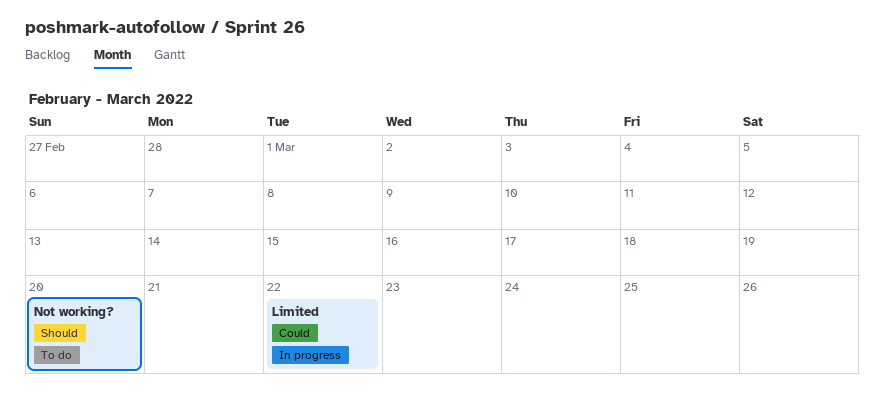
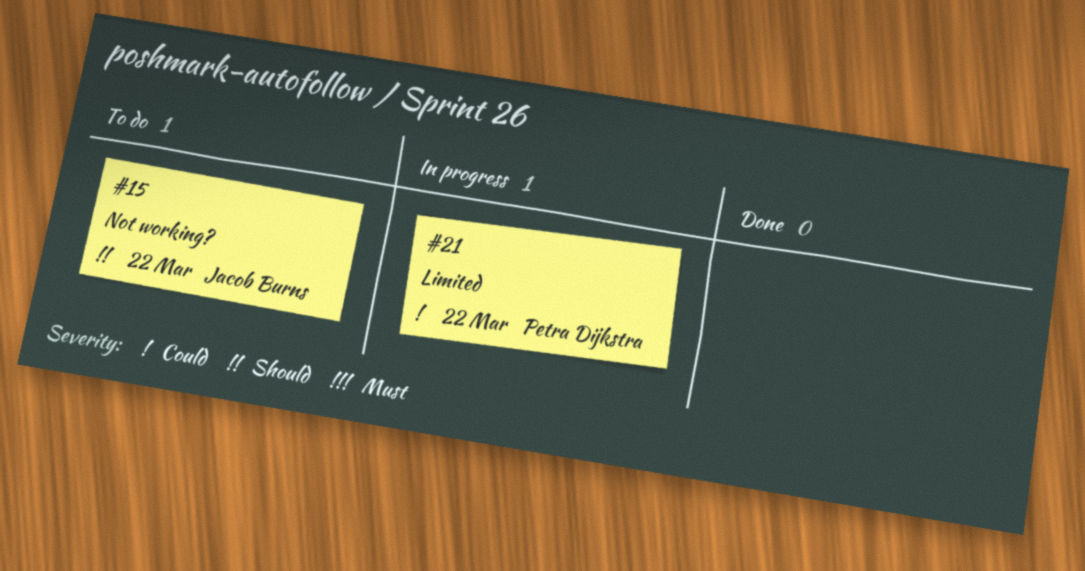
Not working?, due: Mar 20 -> Mar 22

